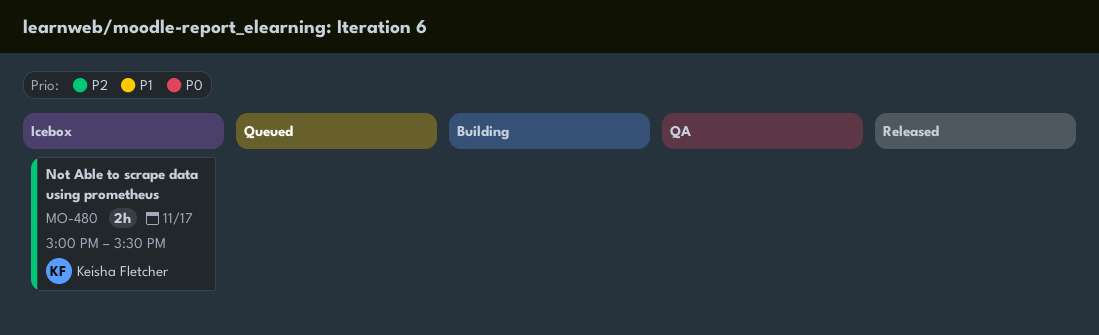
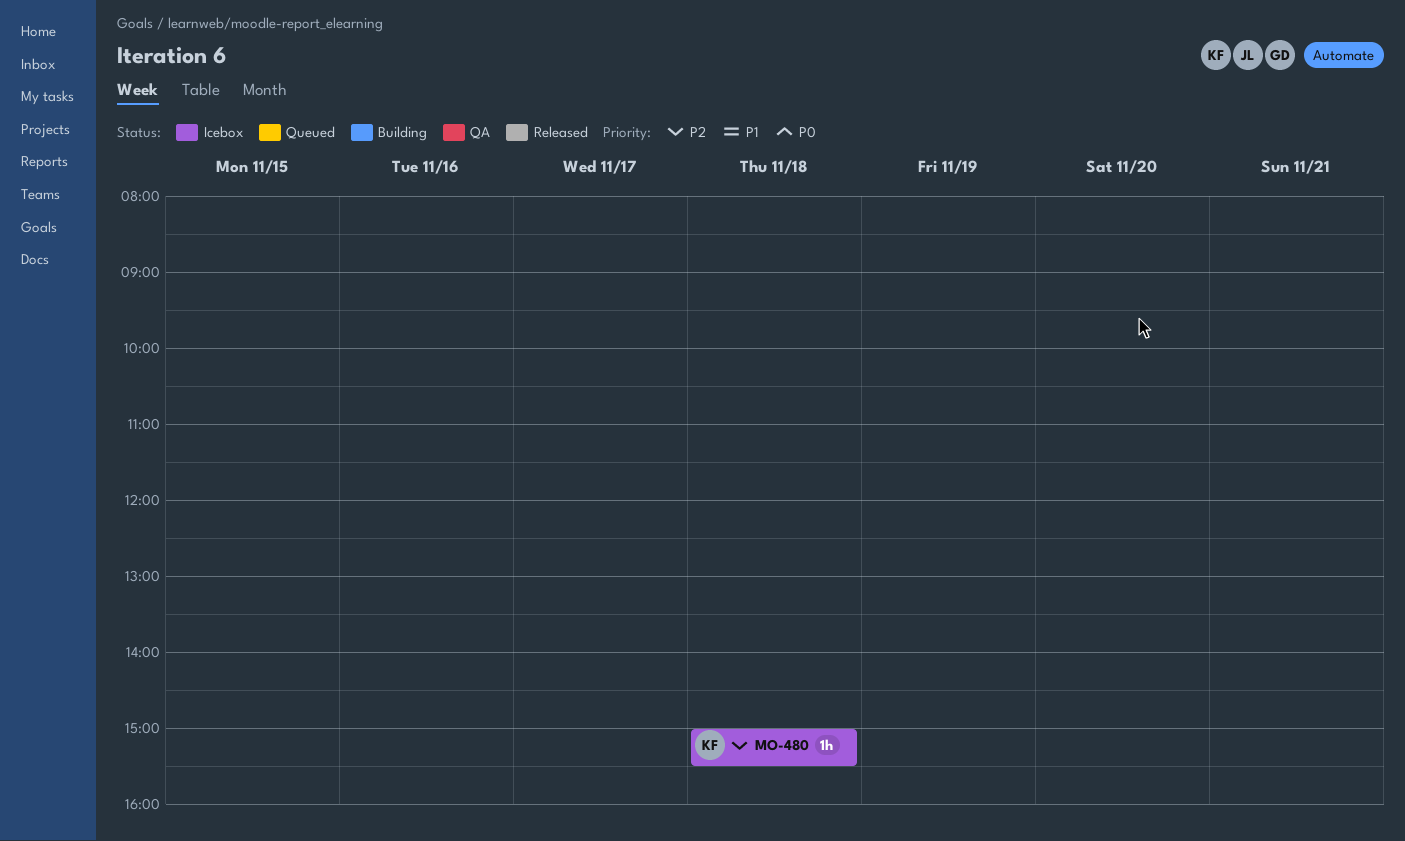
MO-480, estimate: 2h -> 1h
MO-480, day: Nov 17 -> Nov 18

